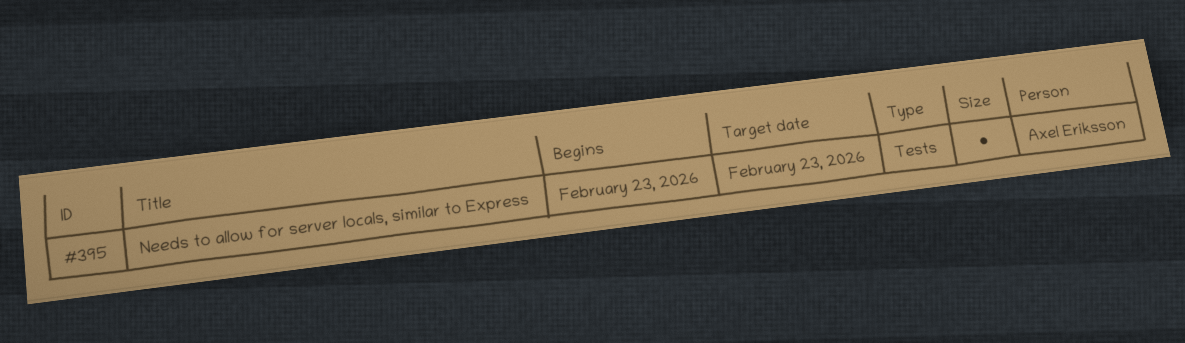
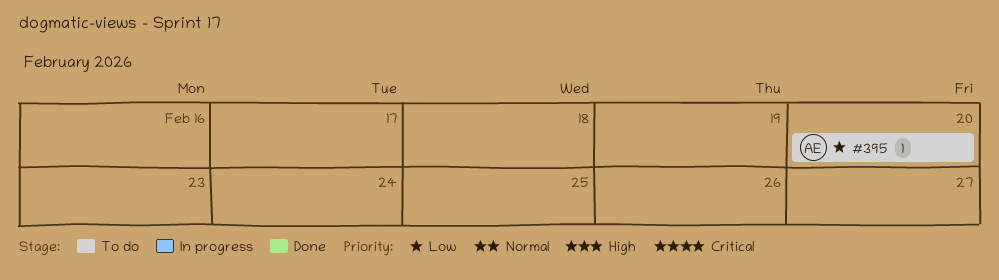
#395, start: Feb 23 -> Feb 20
#395, due: Feb 23 -> Feb 20

